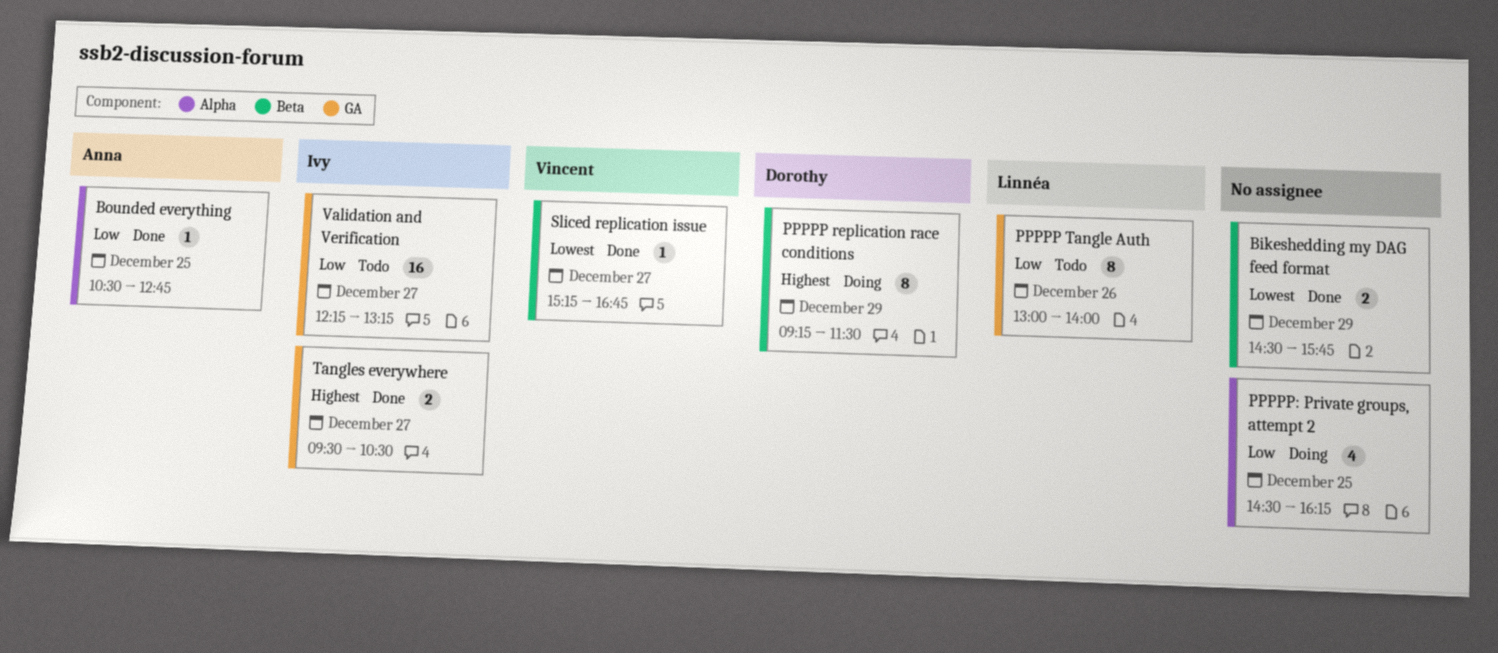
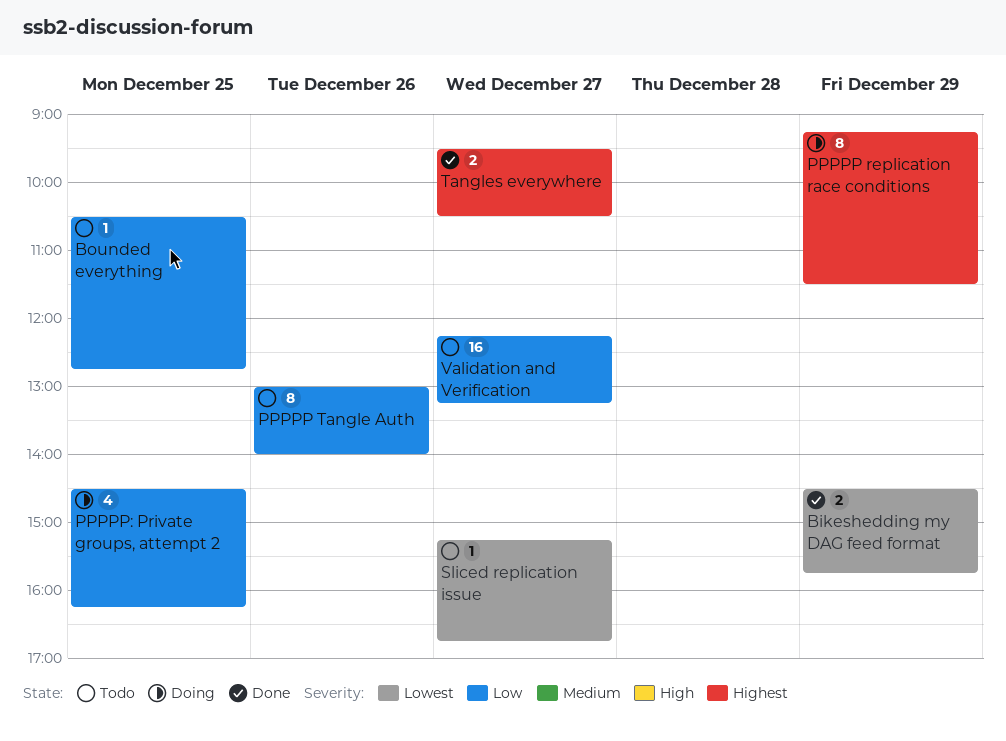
Bounded everything, status: Done -> Todo
Sliced replication issue, status: Done -> Todo

